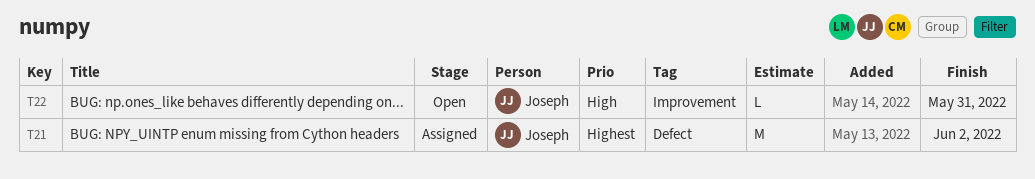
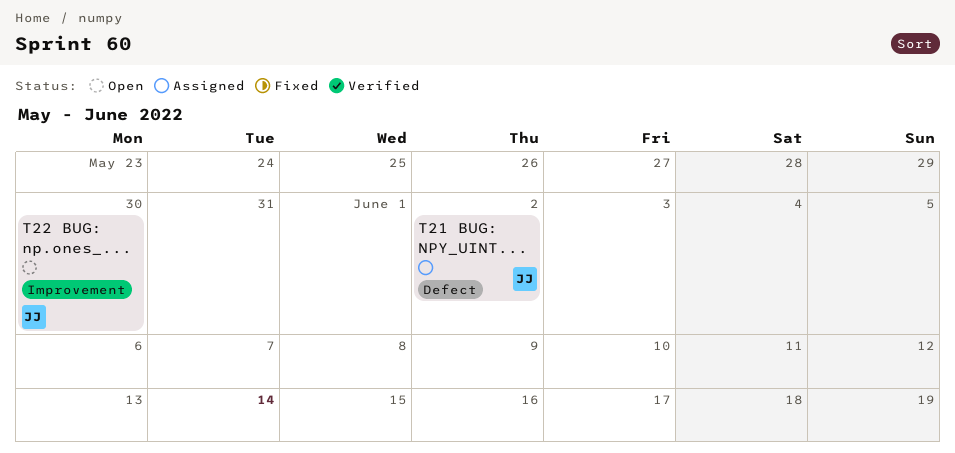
T22, due: May 31 -> May 30

